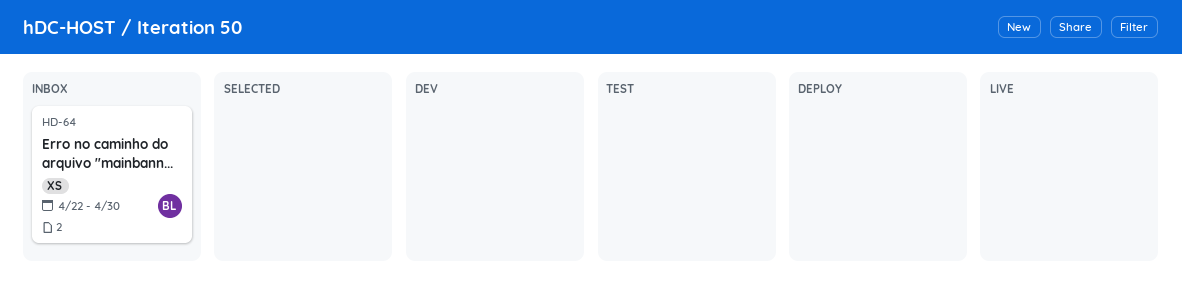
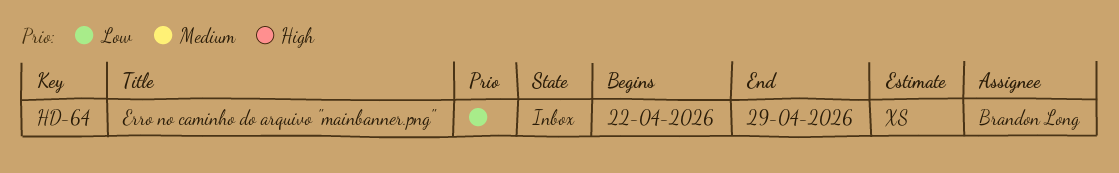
HD-64, due: Apr 30 -> Apr 29

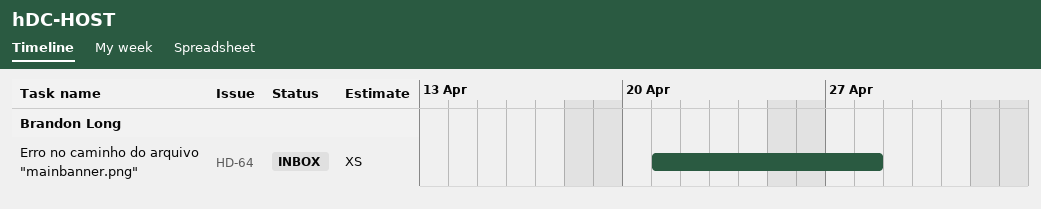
HD-64, start: Apr 22 -> Apr 21
HD-64, due: Apr 29 -> Apr 28

